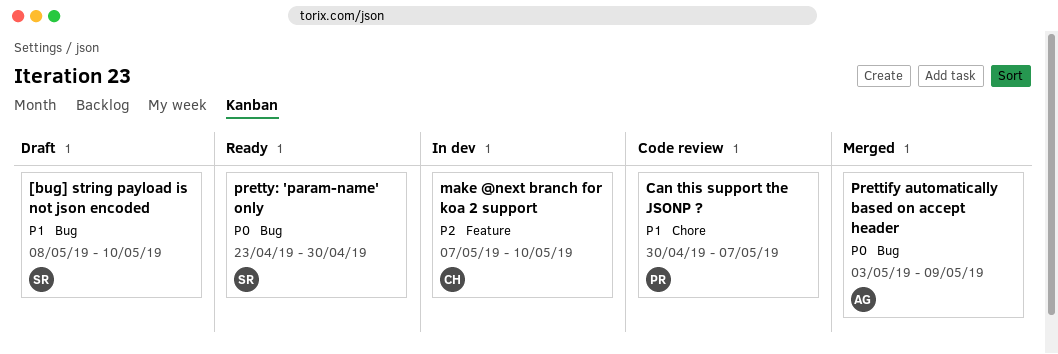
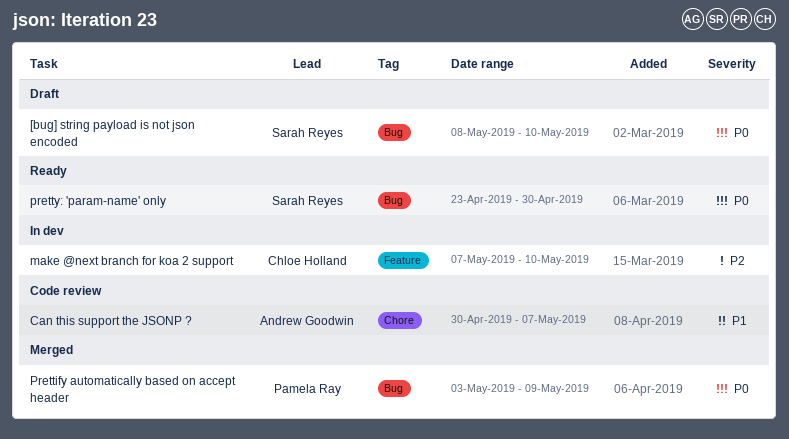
[bug] string payload is not json encoded, priority: P1 -> P0
Can this support the JSONP ?, owner: Pamela Ray -> Andrew Goodwin
Prettify automatically based on accept header, owner: Andrew Goodwin -> Pamela Ray

